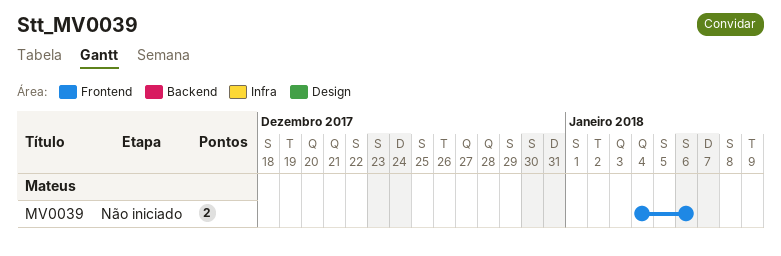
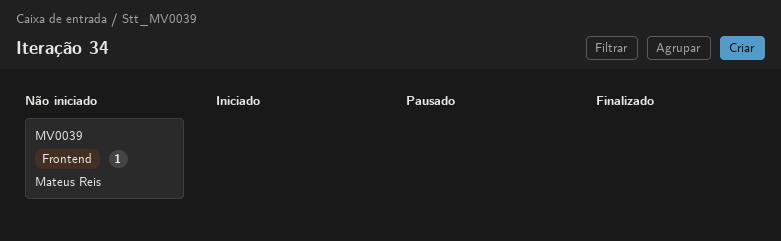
MV0039, estimate: 2 -> 1

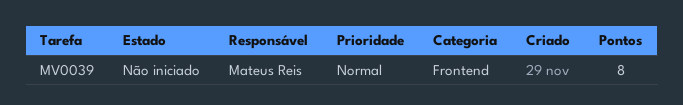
MV0039, estimate: 1 -> 8

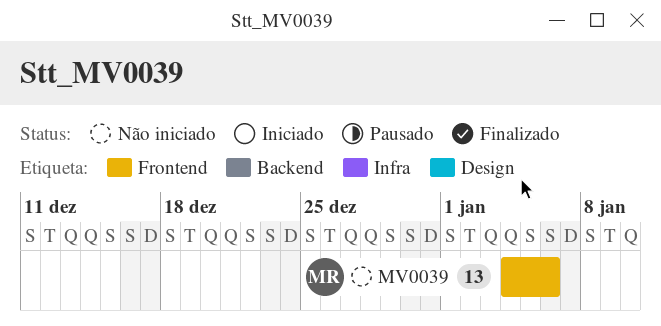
MV0039, estimate: 8 -> 13

